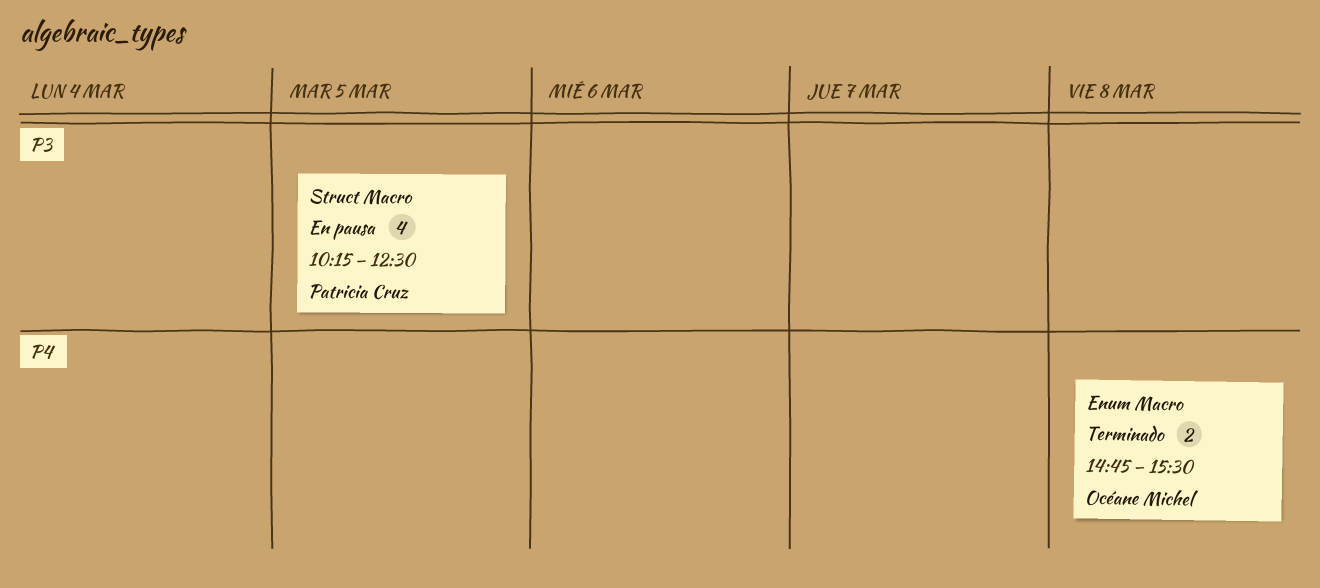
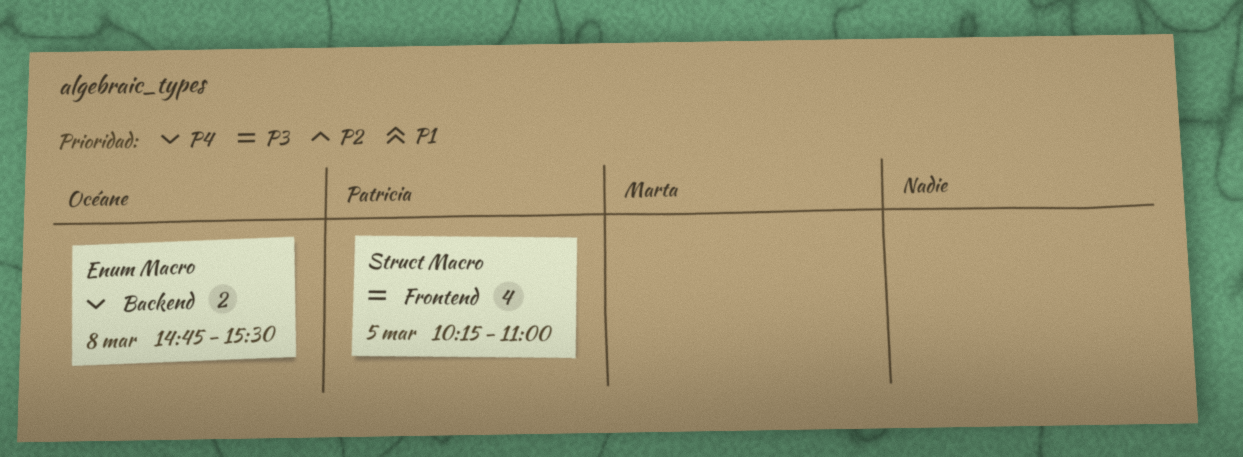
Struct Macro, ends: 12:30 -> 11:00

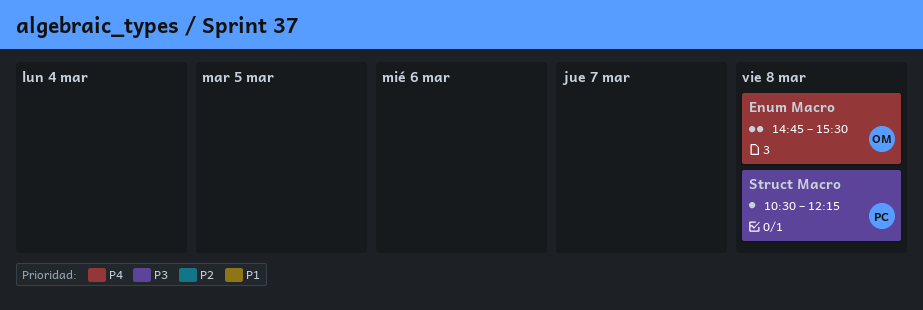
Struct Macro, estimate: 4 -> 1
Struct Macro, day: Mar 5 -> Mar 8
Struct Macro, begins: 10:15 -> 10:30
Struct Macro, ends: 11:00 -> 12:15

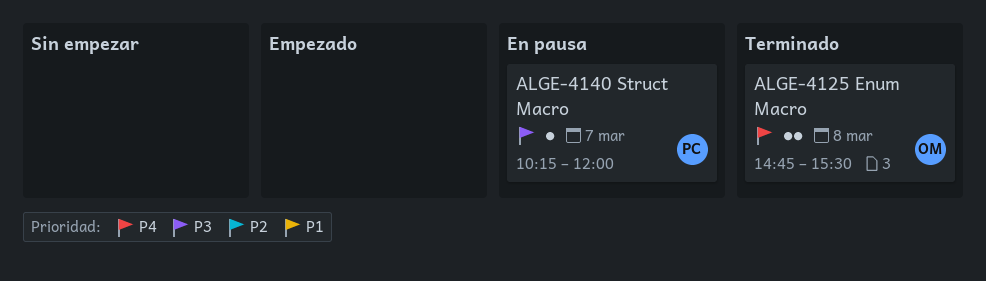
Struct Macro, day: Mar 8 -> Mar 7
Struct Macro, begins: 10:30 -> 10:15
Struct Macro, ends: 12:15 -> 12:00

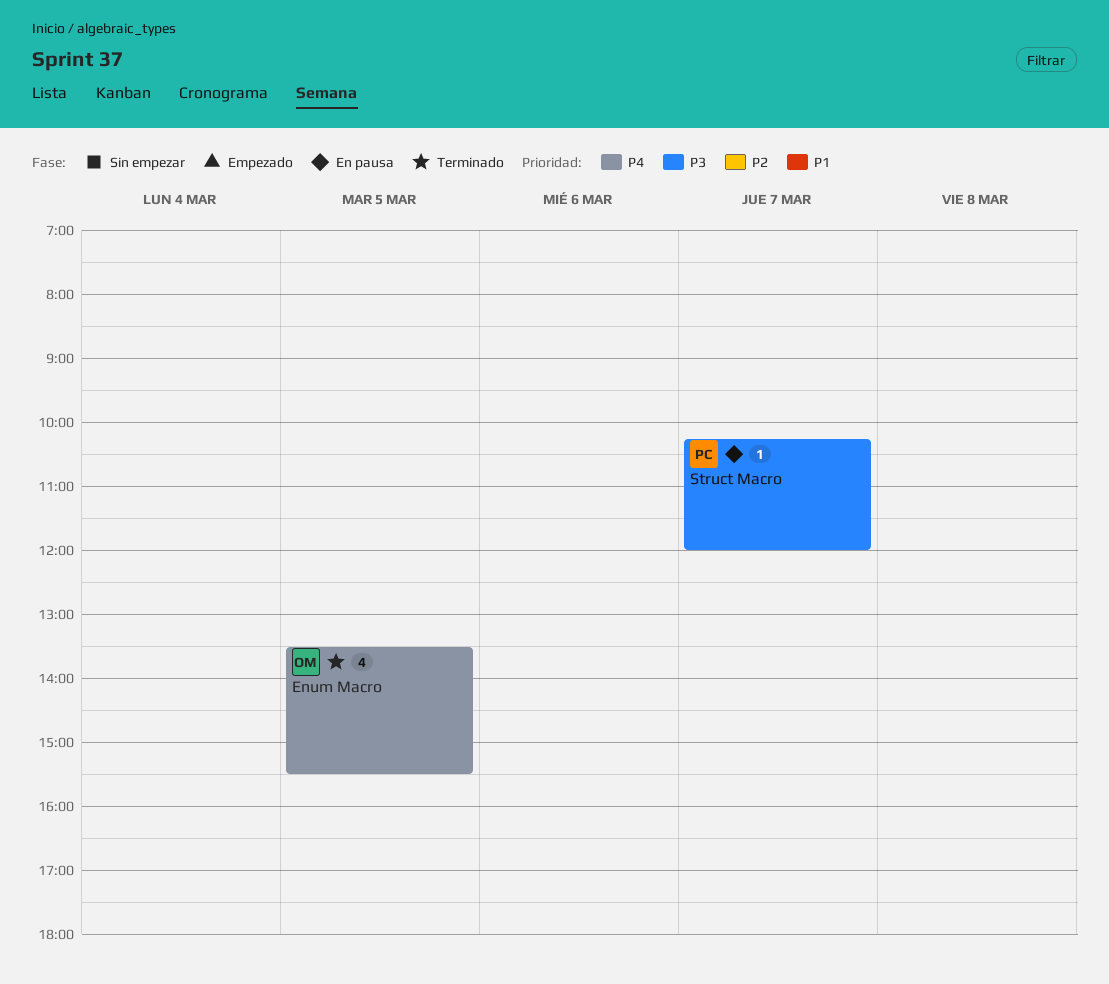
Enum Macro, estimate: 2 -> 4
Enum Macro, day: Mar 8 -> Mar 5
Enum Macro, begins: 14:45 -> 13:30

